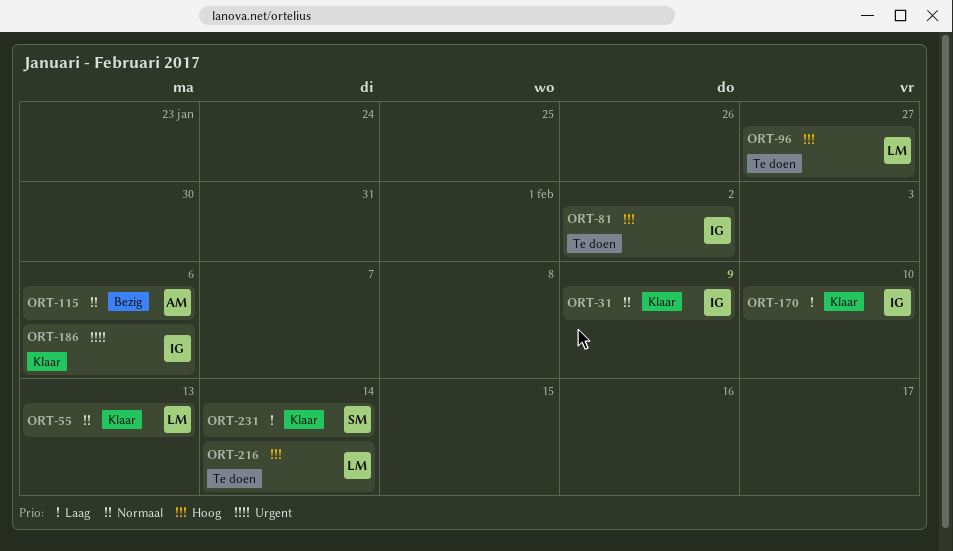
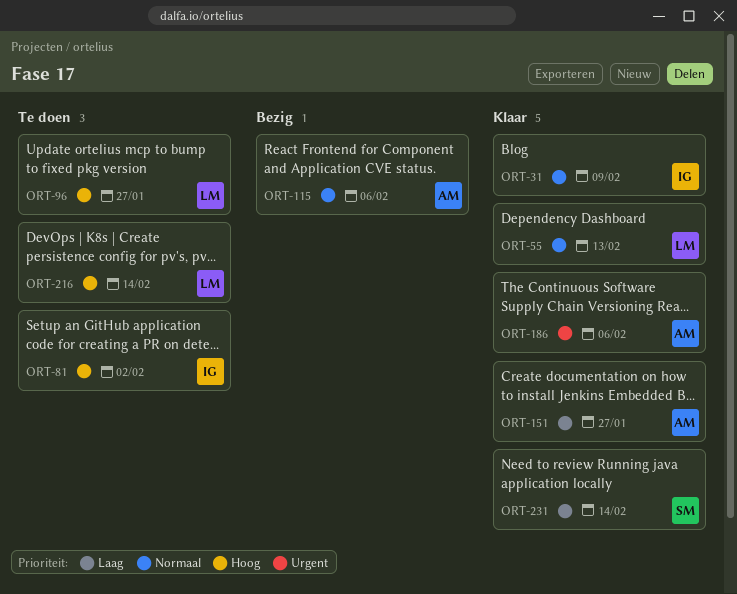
ORT-151: none -> present
ORT-170: present -> none
ORT-186, owner: IG -> AM

